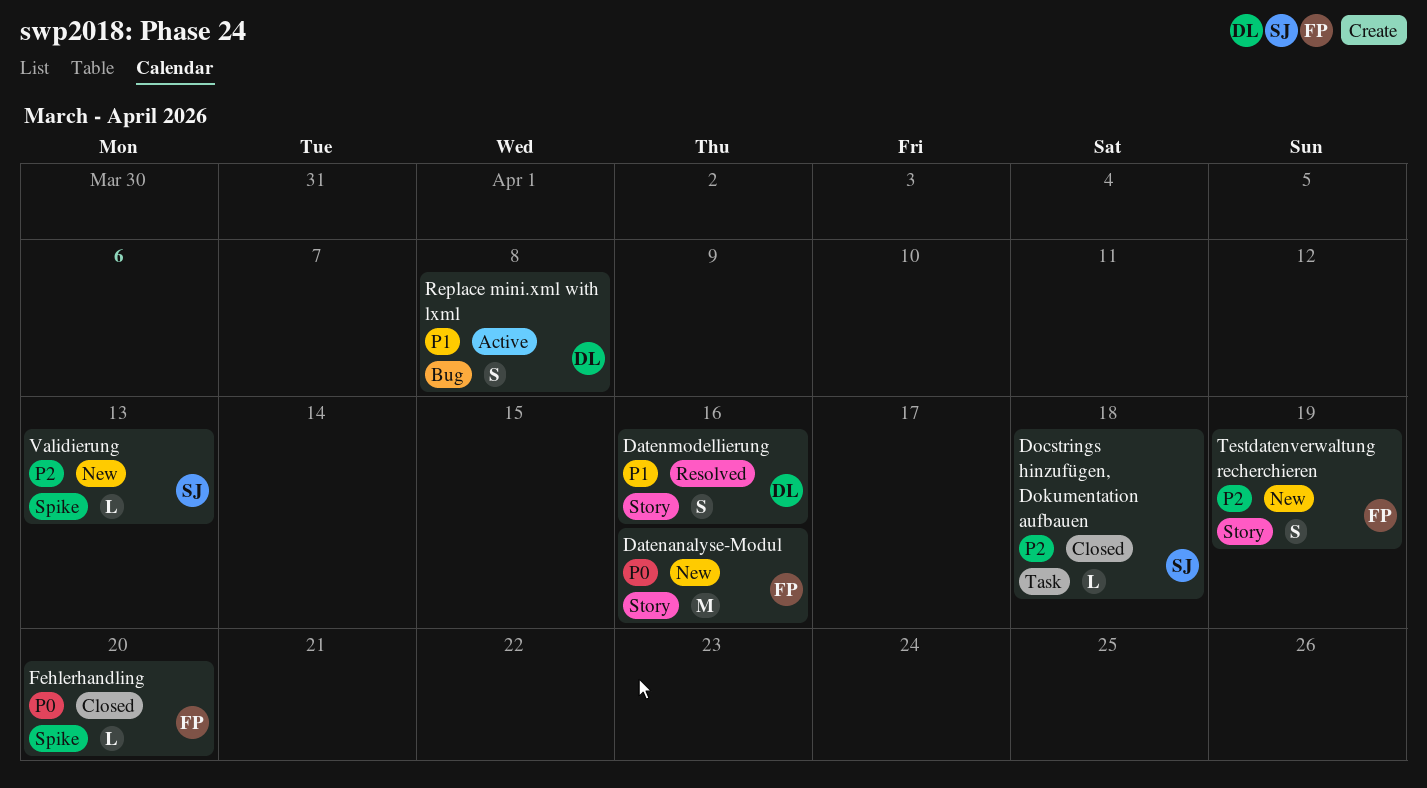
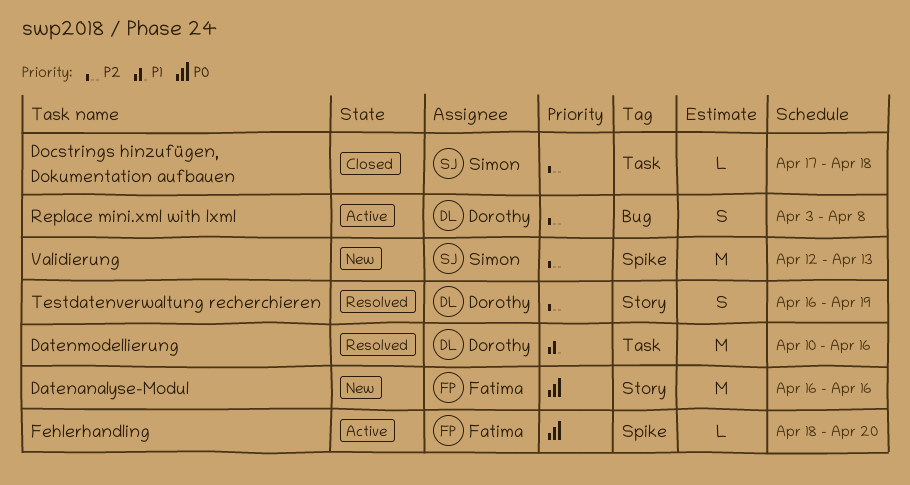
Datenmodellierung, label: Story -> Task
Datenmodellierung, estimate: S -> M
Fehlerhandling, status: Closed -> Active
Replace mini.xml with lxml, priority: P1 -> P2
Testdatenverwaltung recherchieren, status: New -> Resolved
Testdatenverwaltung recherchieren, owner: Fatima -> Dorothy
Validierung, estimate: L -> M

